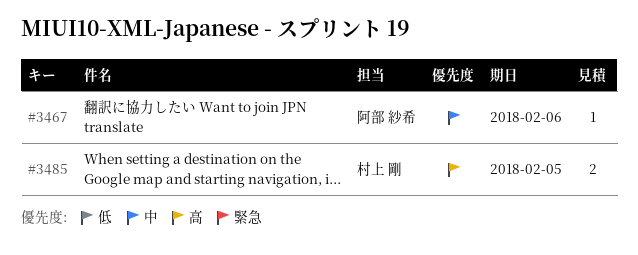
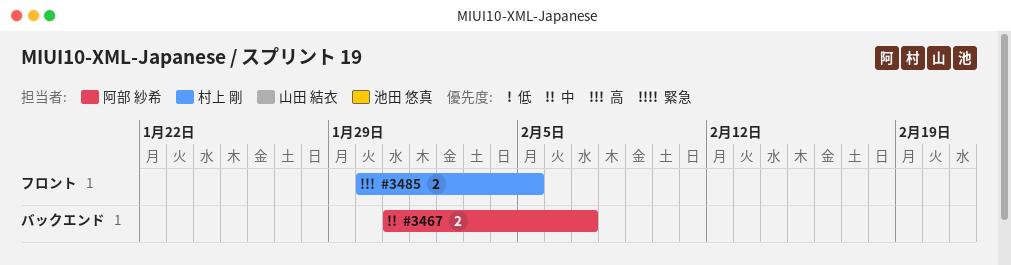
#3467, estimate: 1 -> 2
#3467, due: Feb 6 -> Feb 7

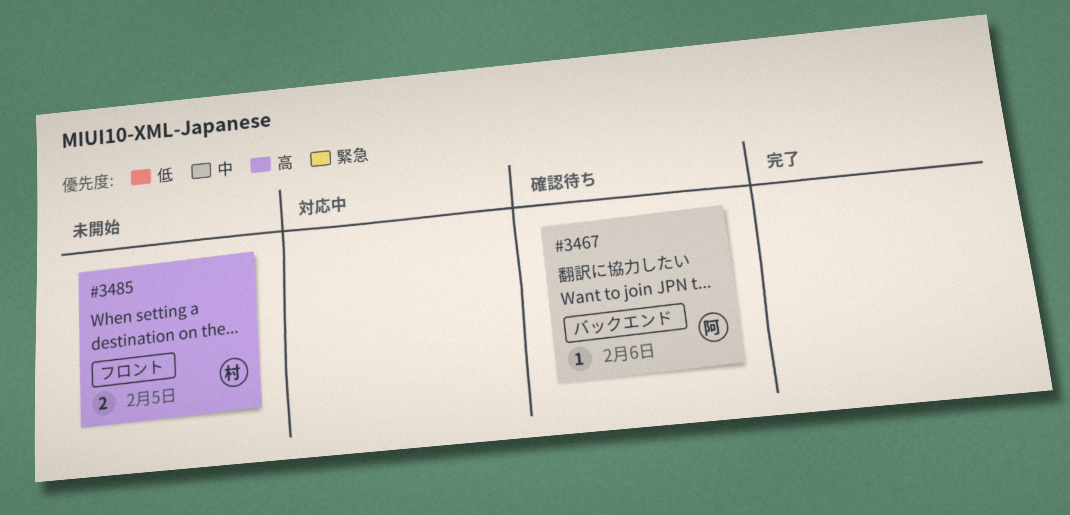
#3467, estimate: 2 -> 1
#3467, due: Feb 7 -> Feb 6

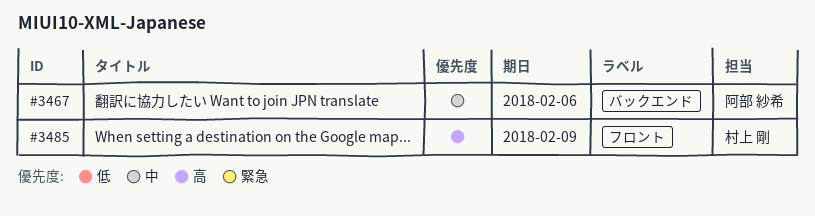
#3485, due: Feb 5 -> Feb 9

